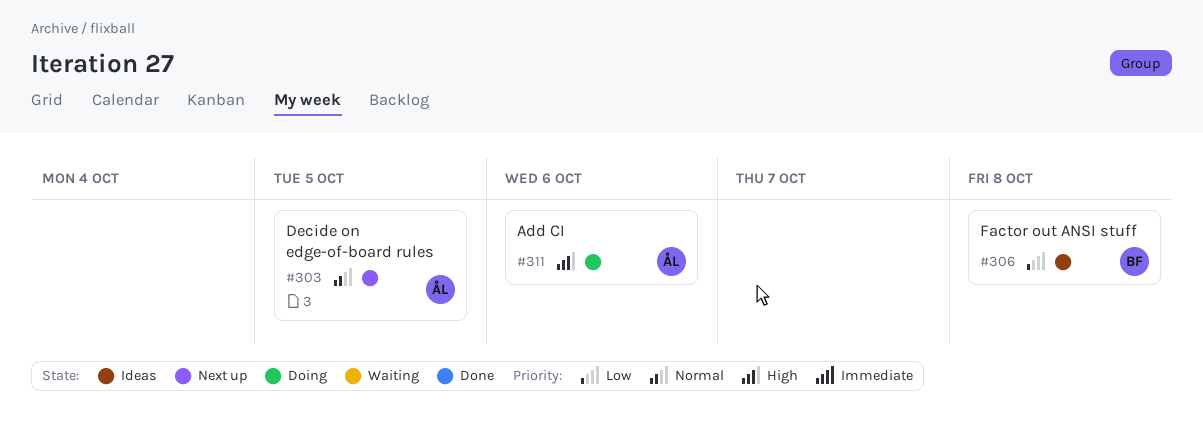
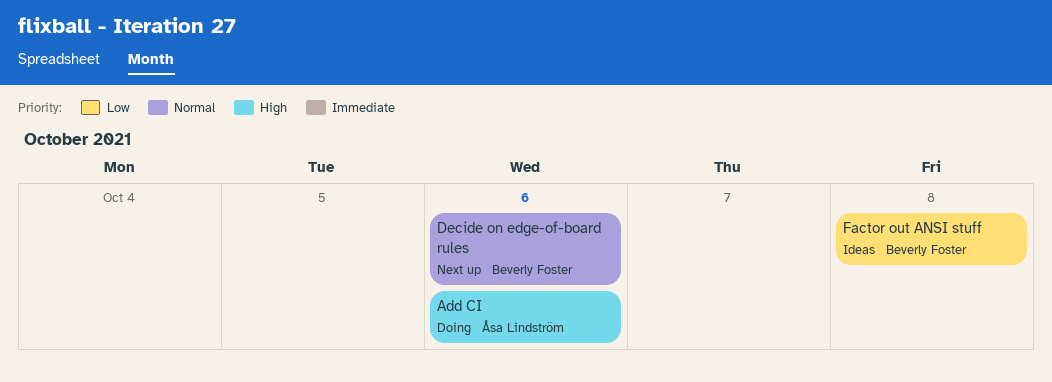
Decide on edge-of-board rules, owner: Åsa Lindström -> Beverly Foster
Decide on edge-of-board rules, due: Oct 5 -> Oct 6

